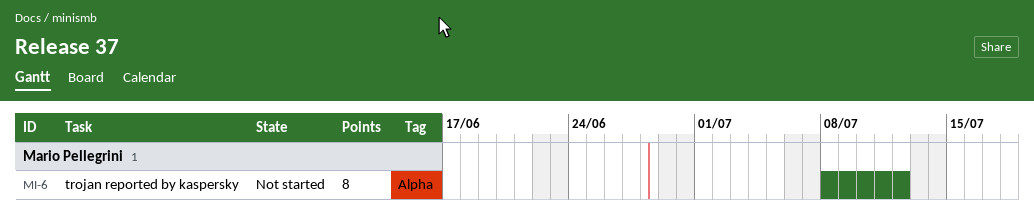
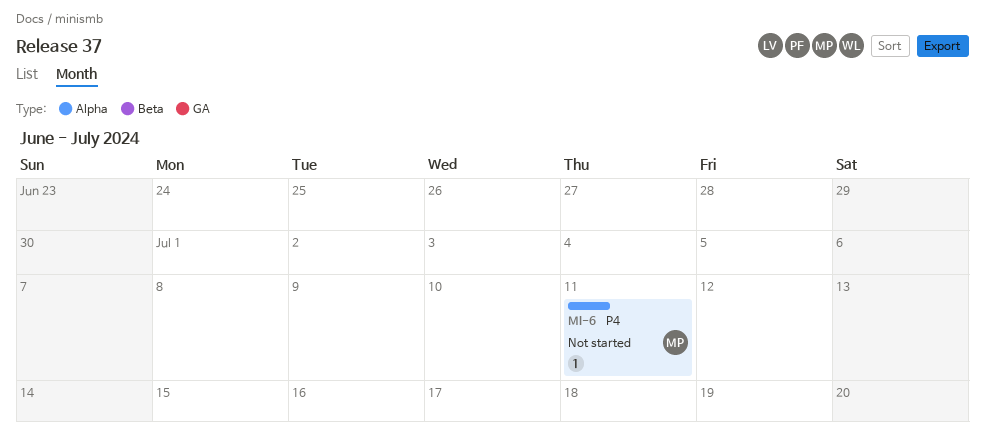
MI-6, estimate: 8 -> 1
MI-6, due: Jul 12 -> Jul 11

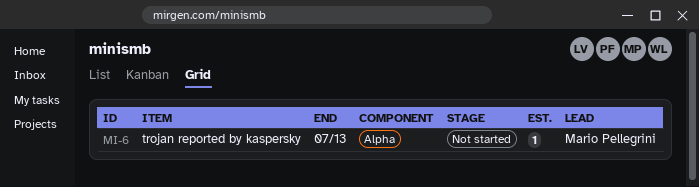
MI-6, due: Jul 11 -> Jul 13

